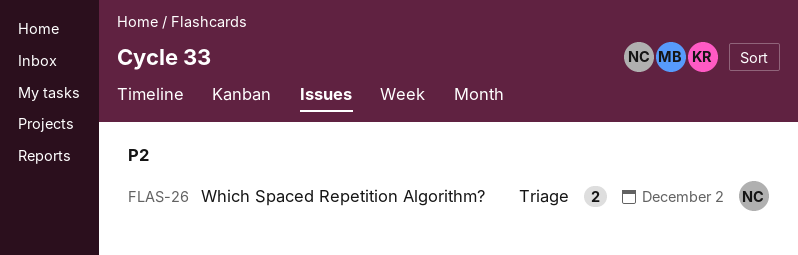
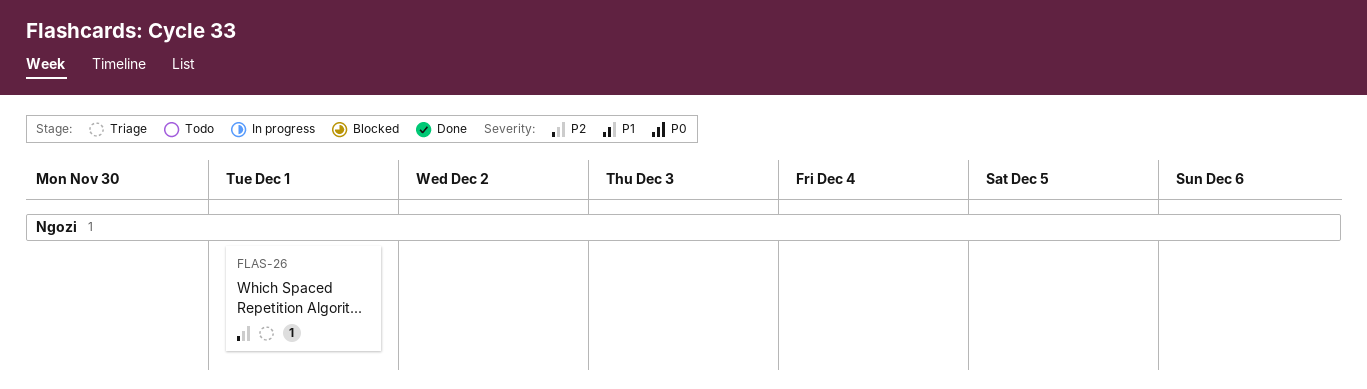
FLAS-26, estimate: 2 -> 1
FLAS-26, due: Dec 2 -> Dec 1

